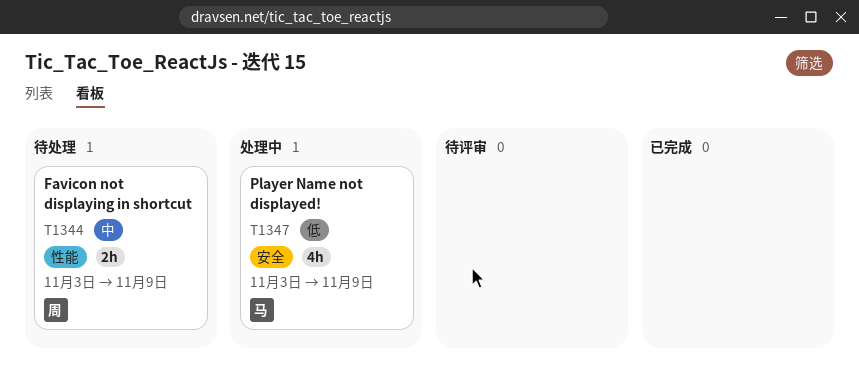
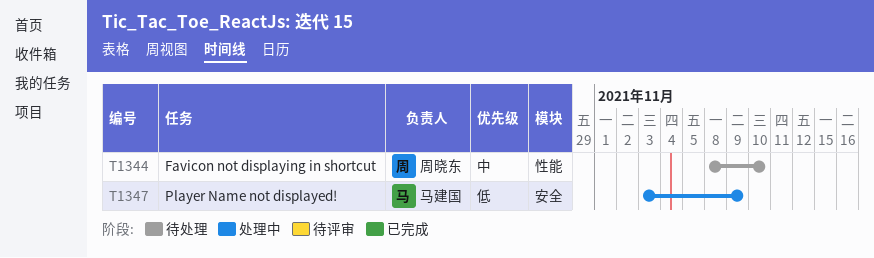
T1344, start: Nov 3 -> Nov 8
T1344, due: Nov 9 -> Nov 10

